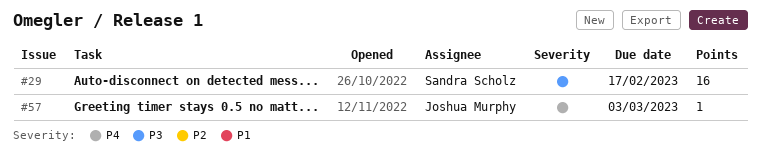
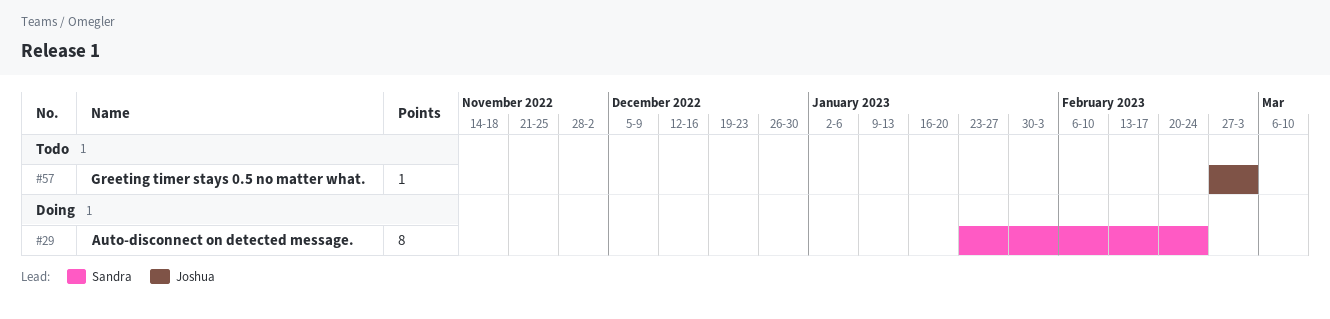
#29, estimate: 16 -> 8
#29, due: Feb 17 -> Feb 24

